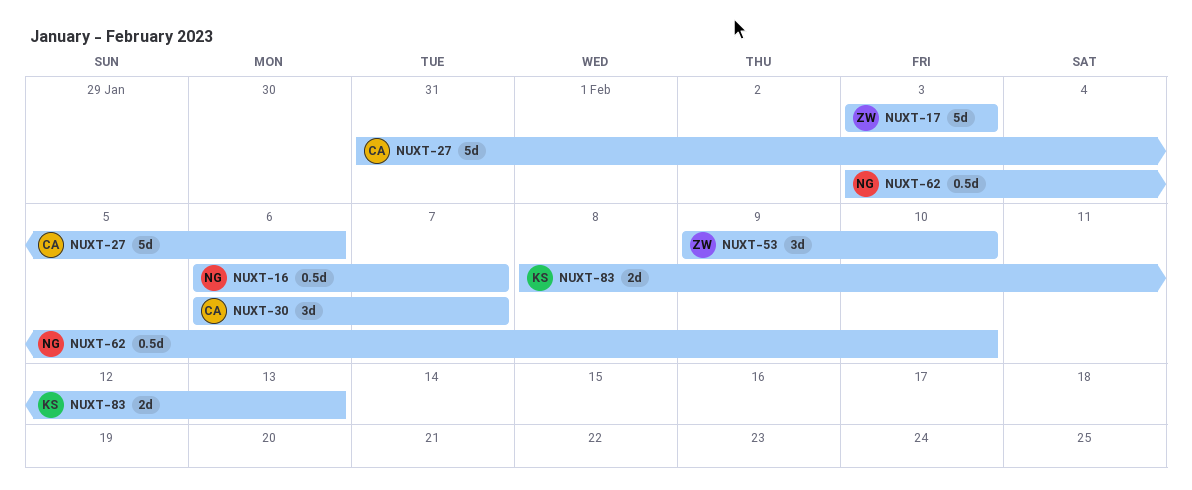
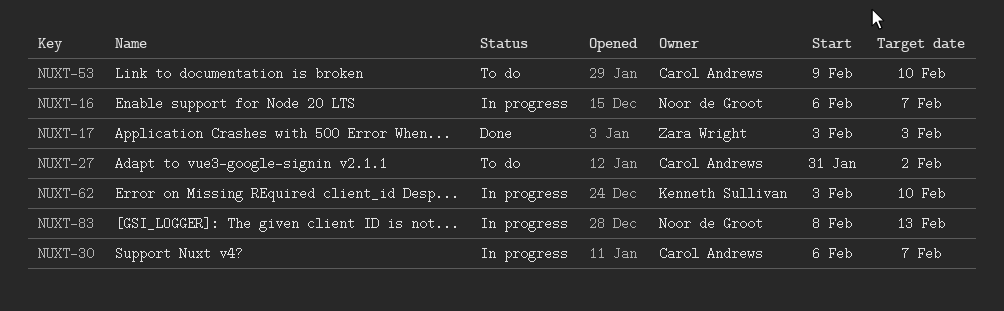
NUXT-27, due: Feb 6 -> Feb 2
NUXT-53, owner: Zara Wright -> Carol Andrews
NUXT-62, owner: Noor de Groot -> Kenneth Sullivan
NUXT-83, owner: Kenneth Sullivan -> Noor de Groot

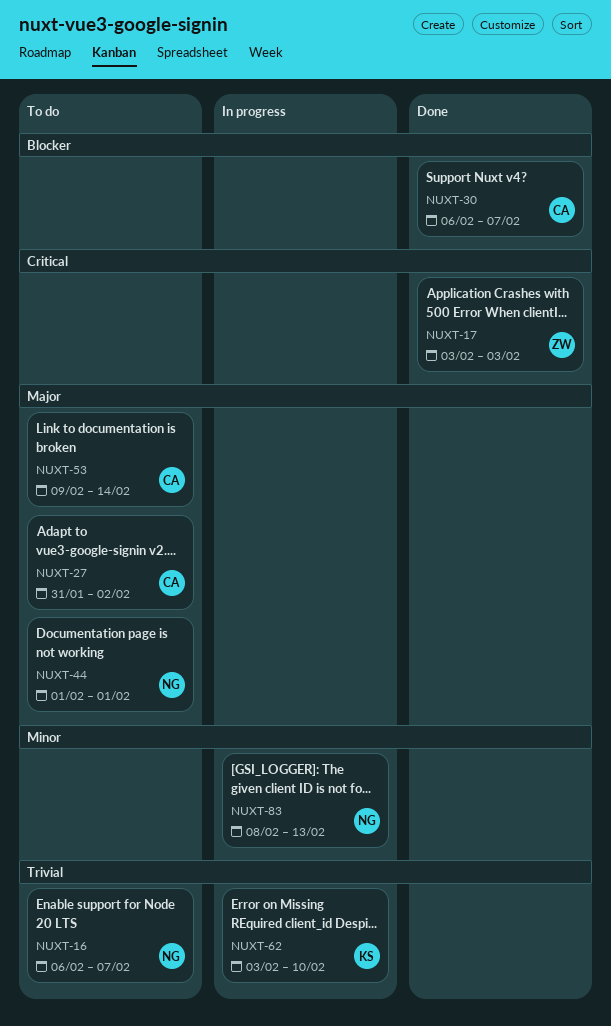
NUXT-16, status: In progress -> To do
NUXT-30, status: In progress -> Done
NUXT-44: none -> present
NUXT-53, due: Feb 10 -> Feb 14

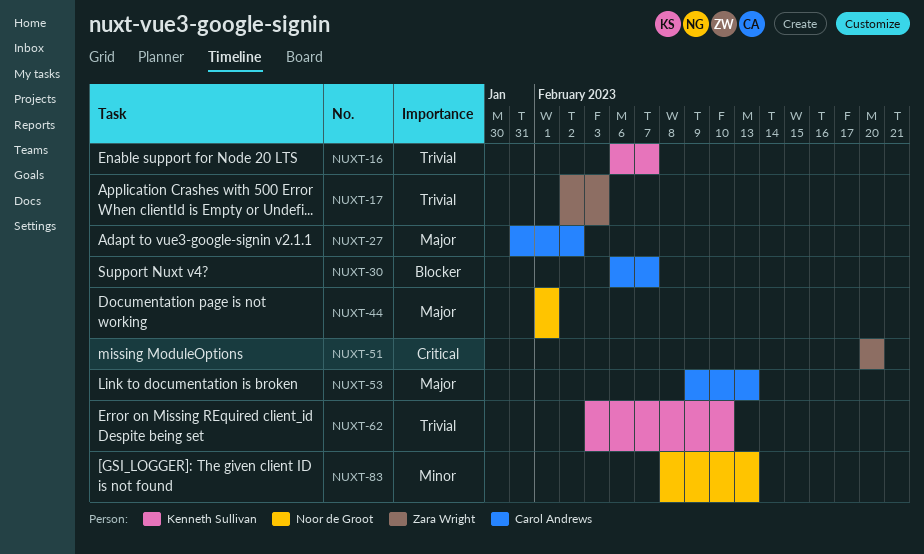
NUXT-16, owner: Noor de Groot -> Kenneth Sullivan
NUXT-17, priority: Critical -> Trivial
NUXT-17, start: Feb 3 -> Feb 2
NUXT-51: none -> present
NUXT-53, due: Feb 14 -> Feb 13

